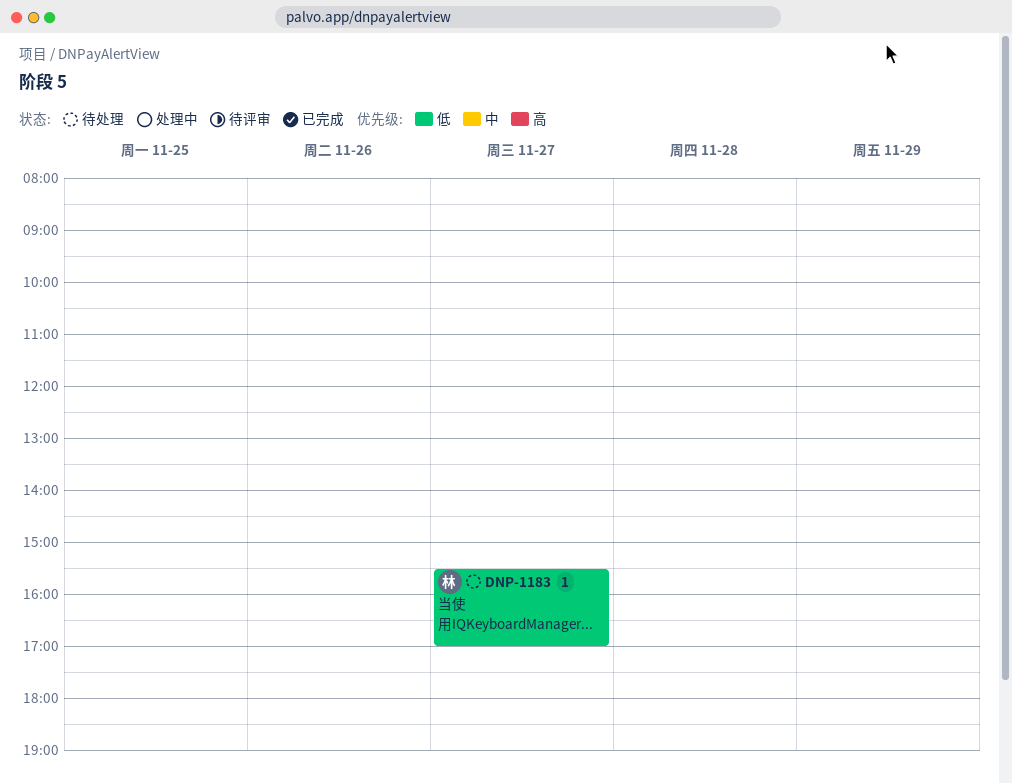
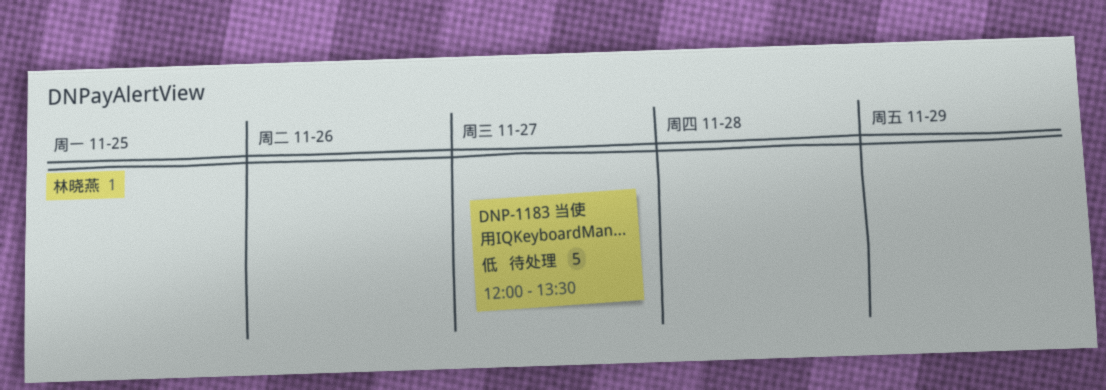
DNP-1183, estimate: 1 -> 5
DNP-1183, begins: 15:30 -> 12:00
DNP-1183, ends: 17:00 -> 13:30

